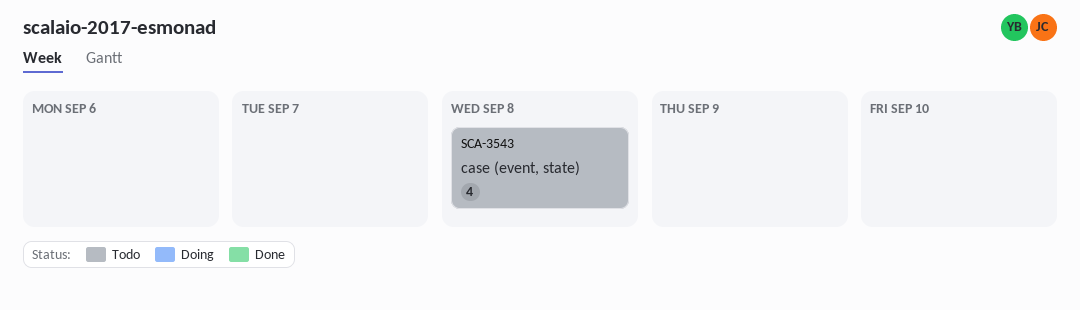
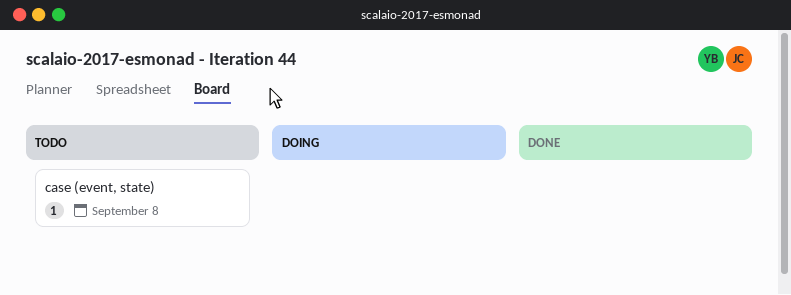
case (event, state), estimate: 4 -> 1

